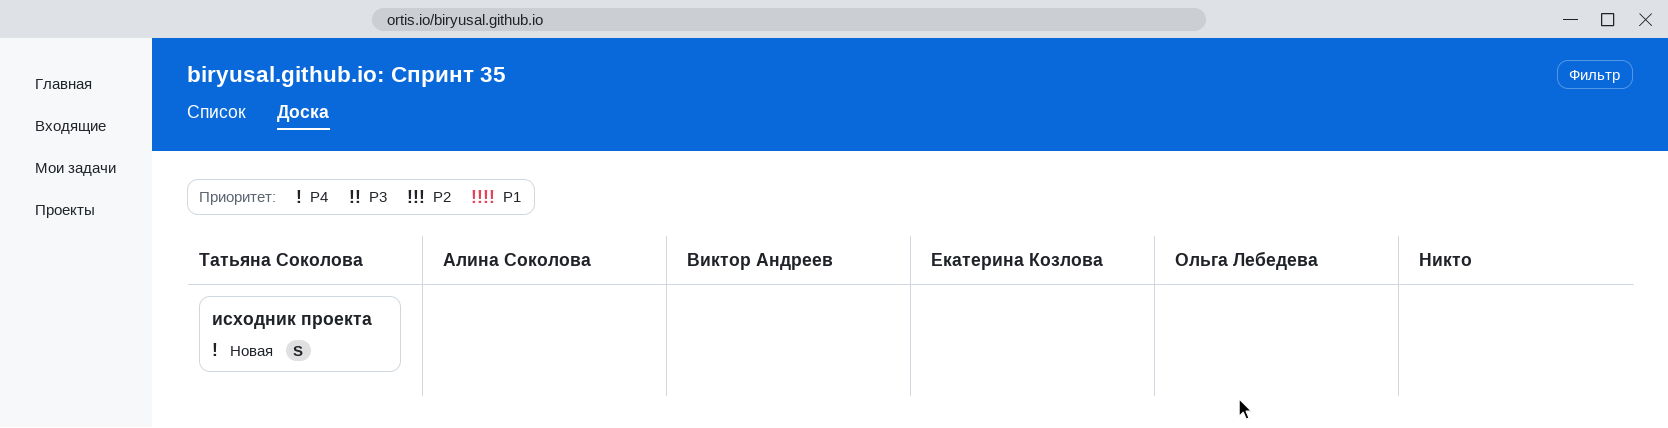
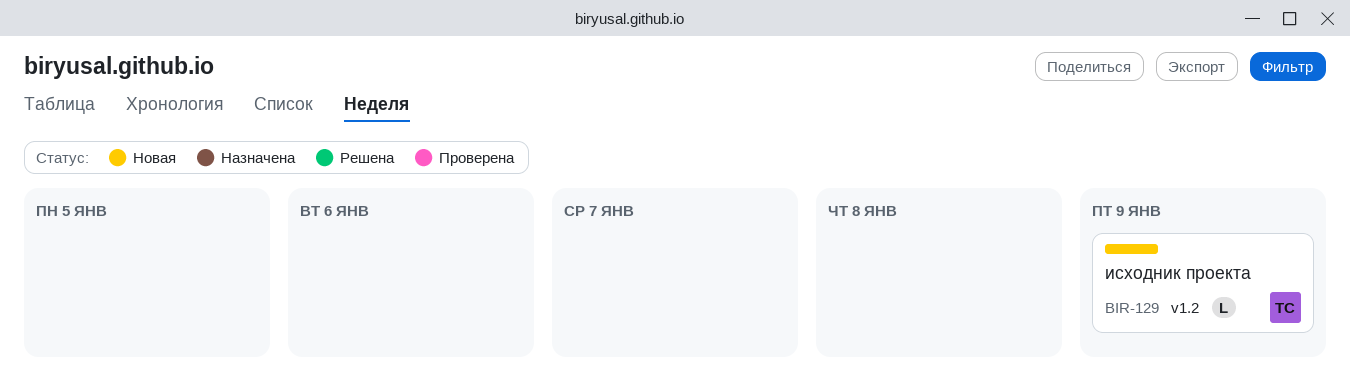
исходник проекта, estimate: S -> L

